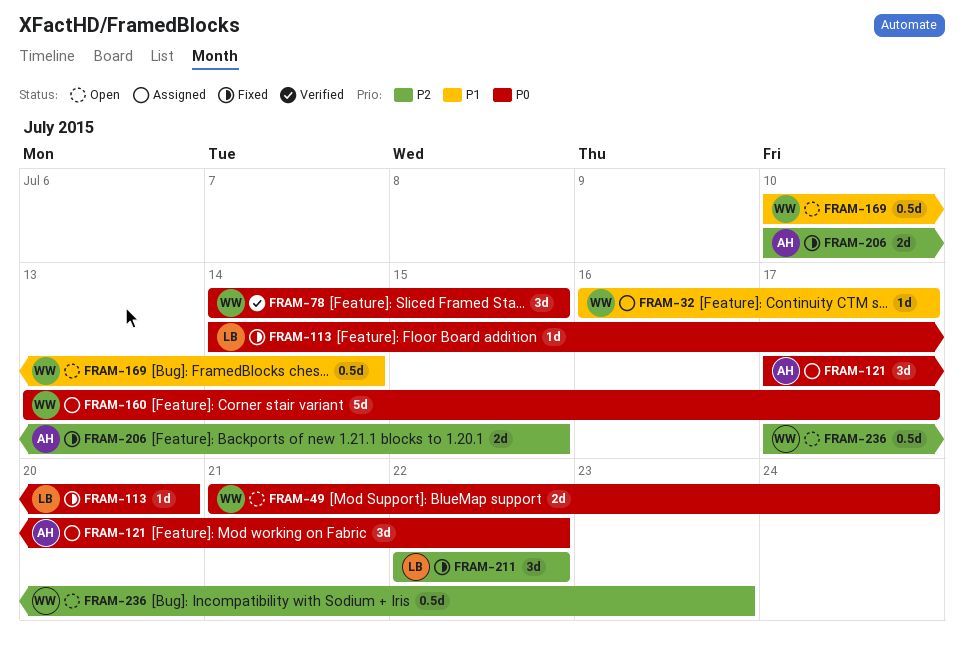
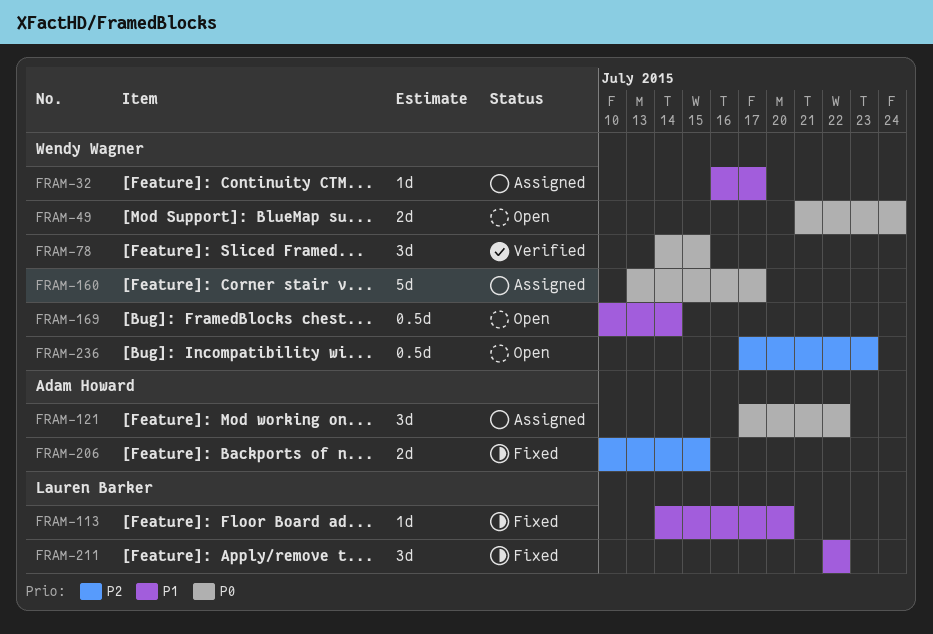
FRAM-113, priority: P0 -> P1
FRAM-211, priority: P2 -> P1

